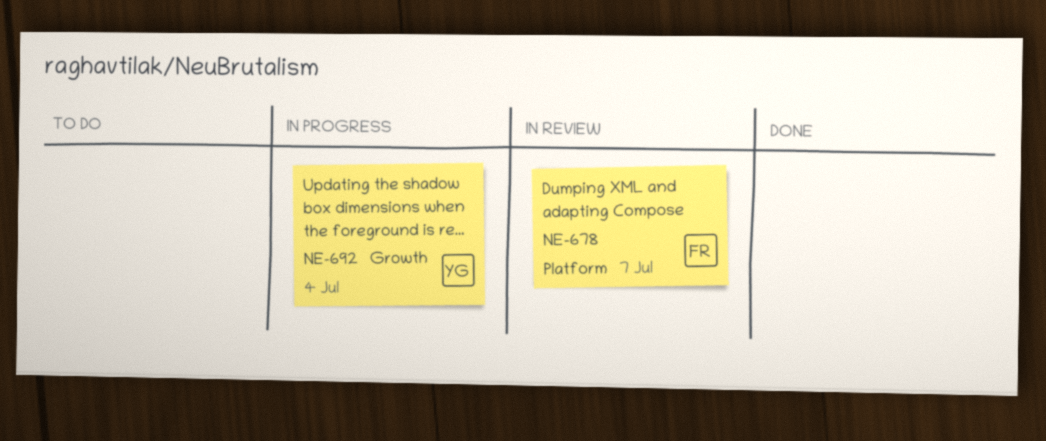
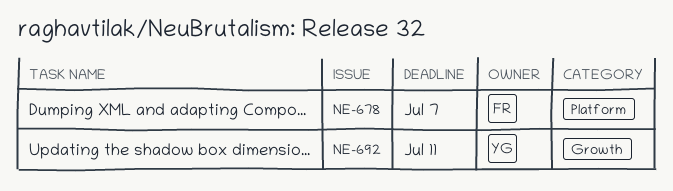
NE-692, due: Jul 4 -> Jul 11

